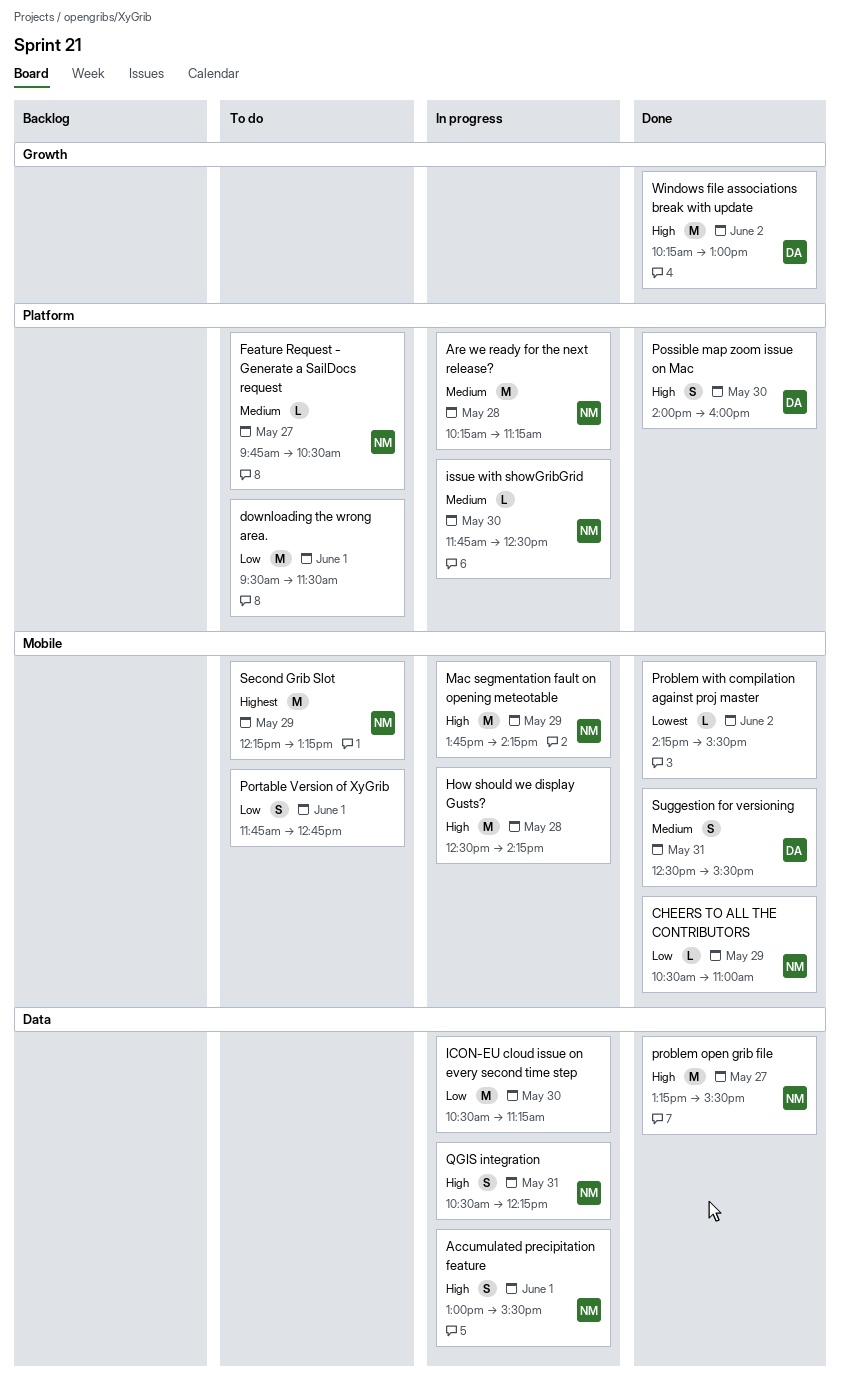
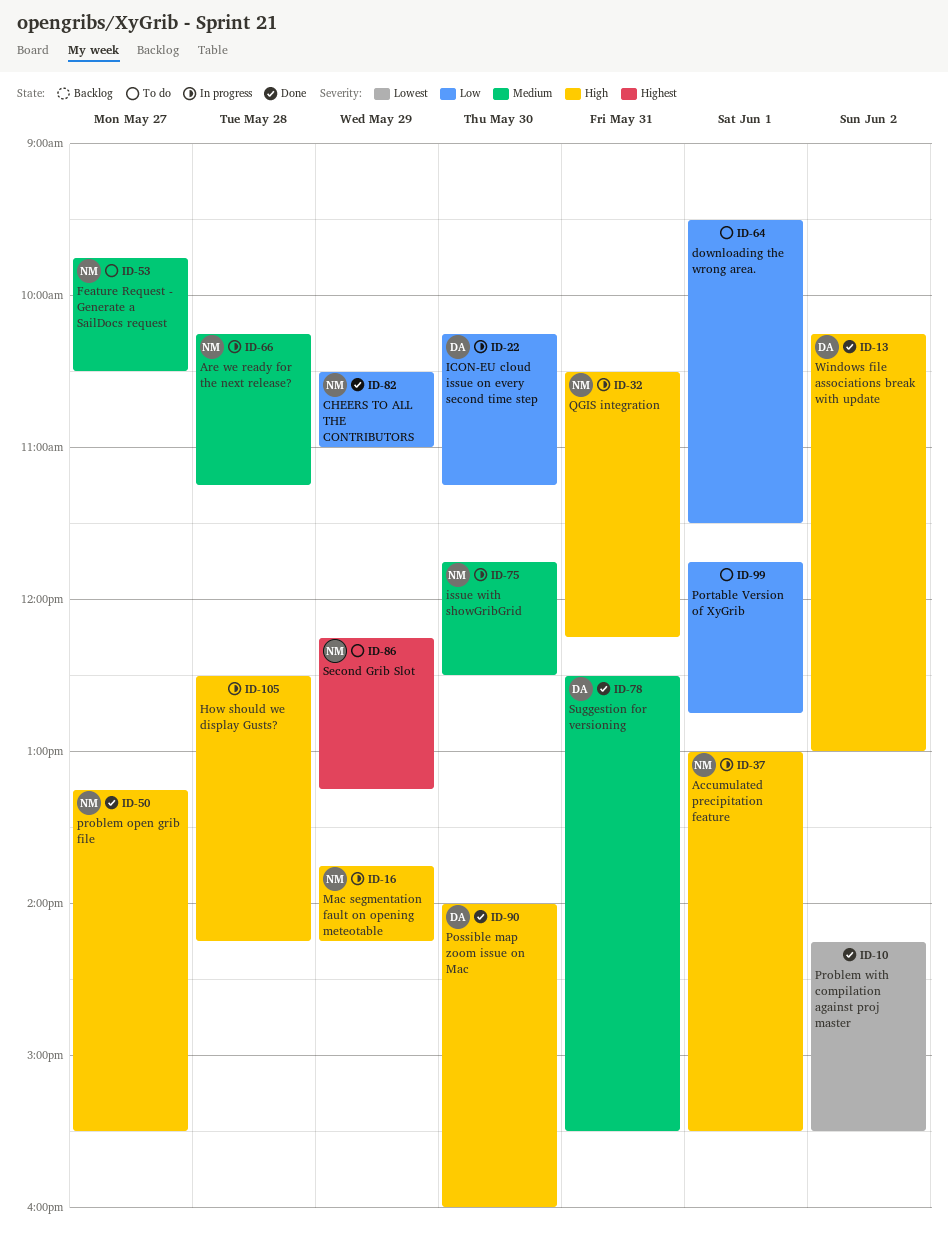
ICON-EU cloud issue on every second time step, owner: none -> DA
ICON-EU cloud issue on every second time step, begins: 10:30 -> 10:15

